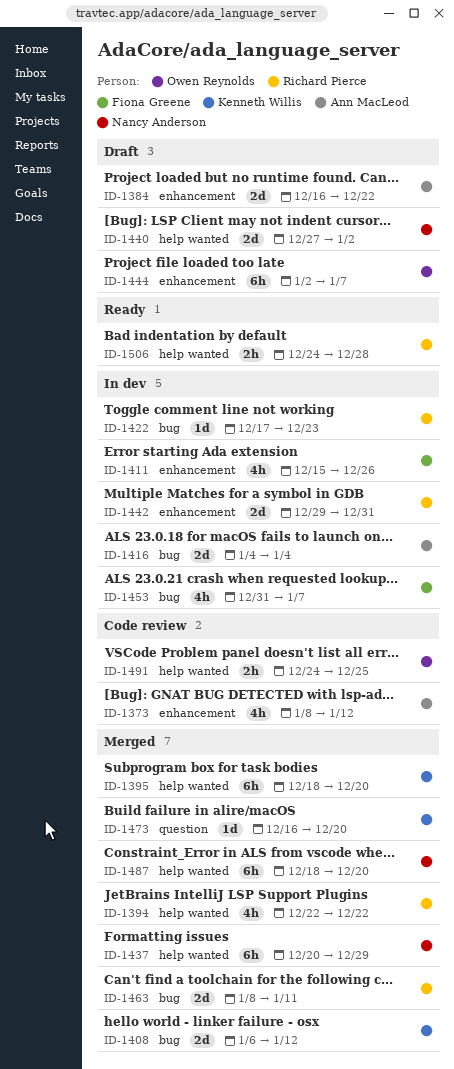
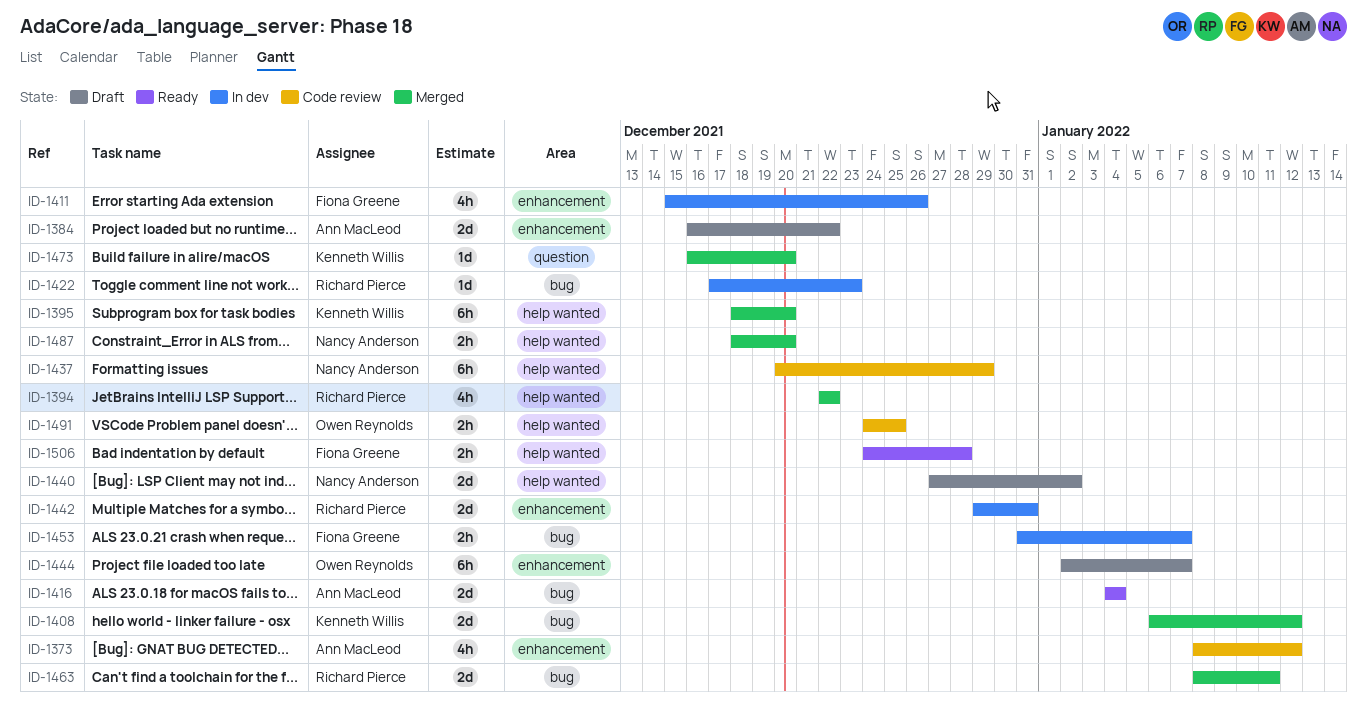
ID-1416, status: In dev -> Ready
ID-1437, status: Merged -> Code review
ID-1453, estimate: 4h -> 2h
ID-1487, estimate: 6h -> 2h
ID-1506, owner: Richard Pierce -> Fiona Greene

